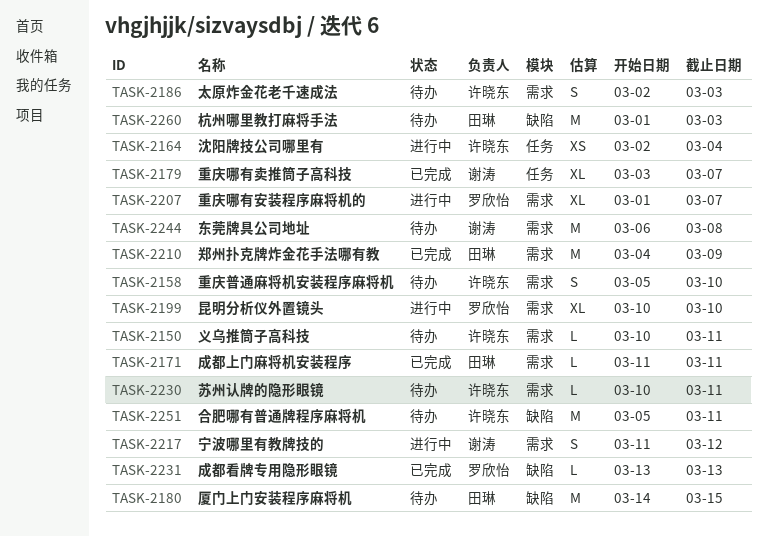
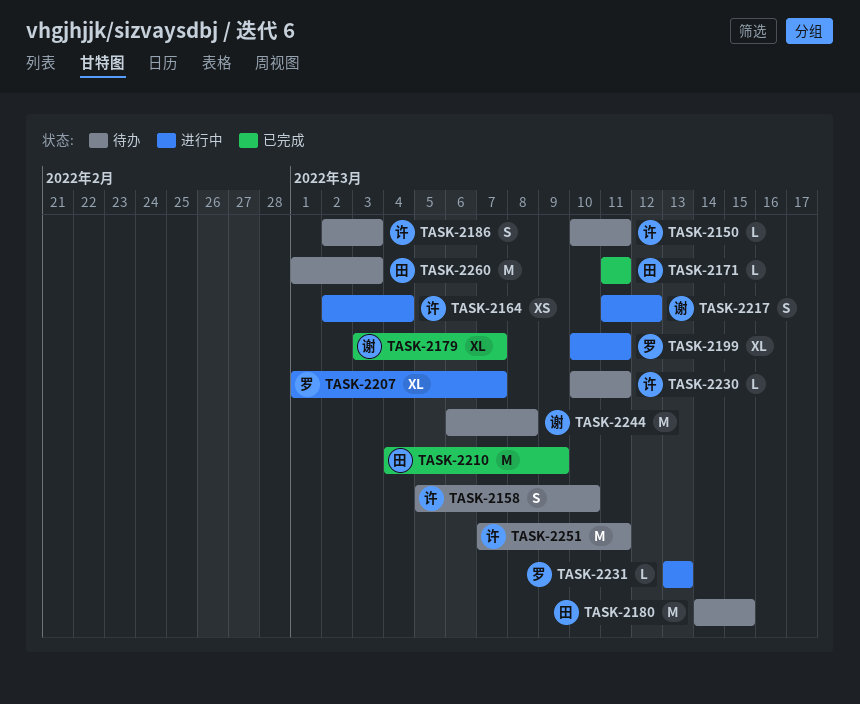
TASK-2199, due: Mar 10 -> Mar 11
TASK-2231, status: 已完成 -> 进行中
TASK-2251, start: Mar 5 -> Mar 7

